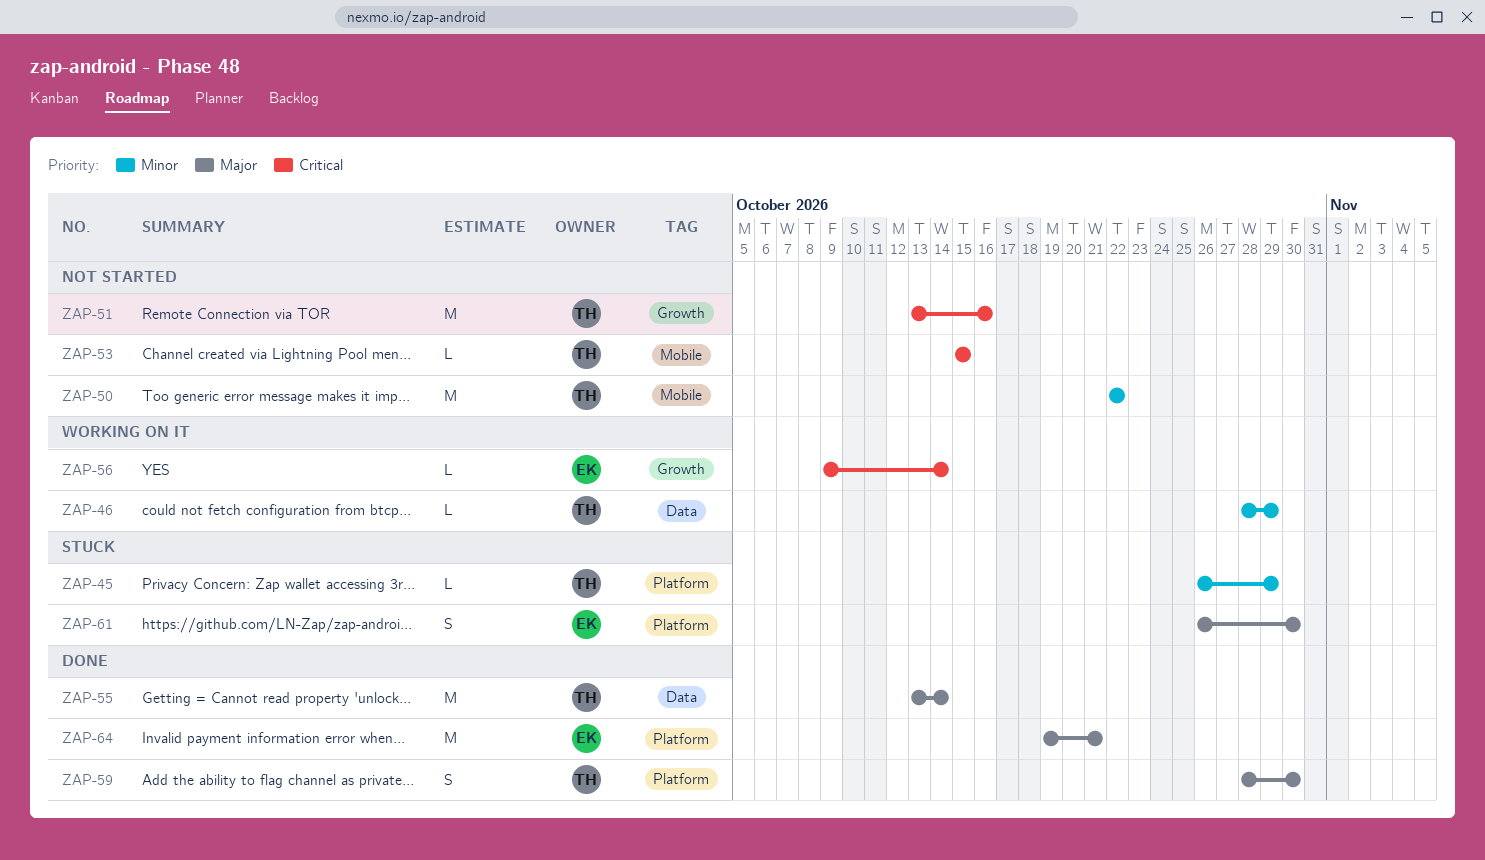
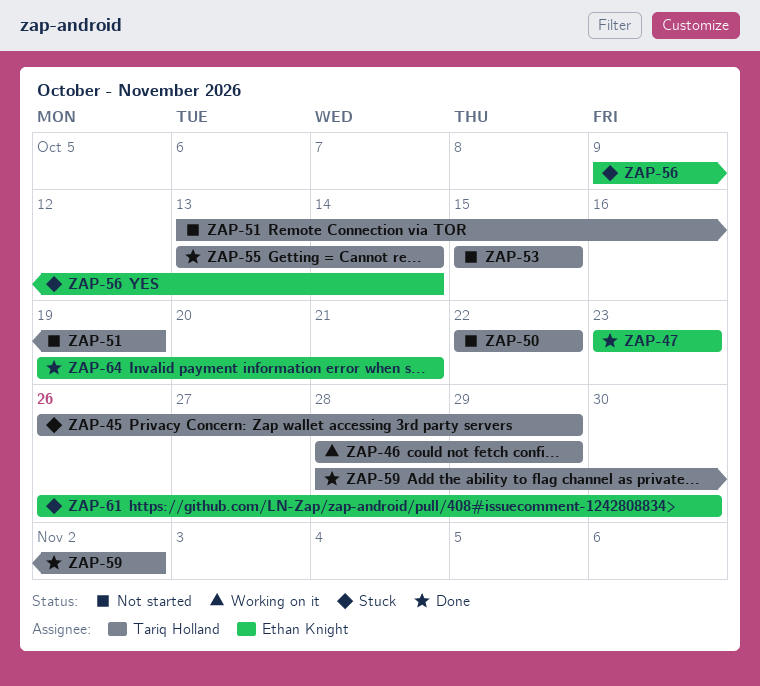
ZAP-47: none -> present
ZAP-51, due: Oct 16 -> Oct 19
ZAP-56, status: Working on it -> Stuck
ZAP-59, due: Oct 30 -> Nov 2

